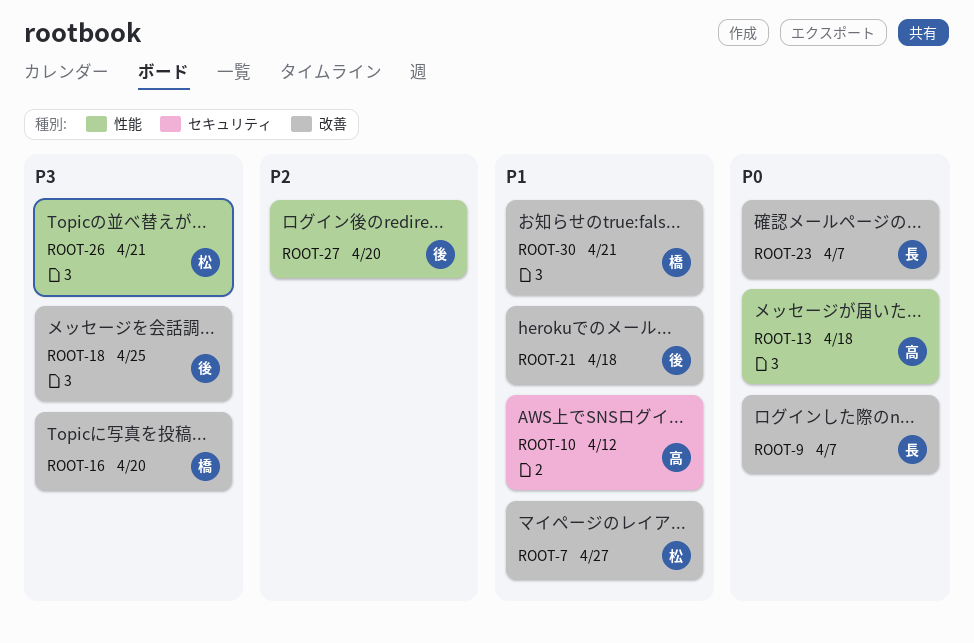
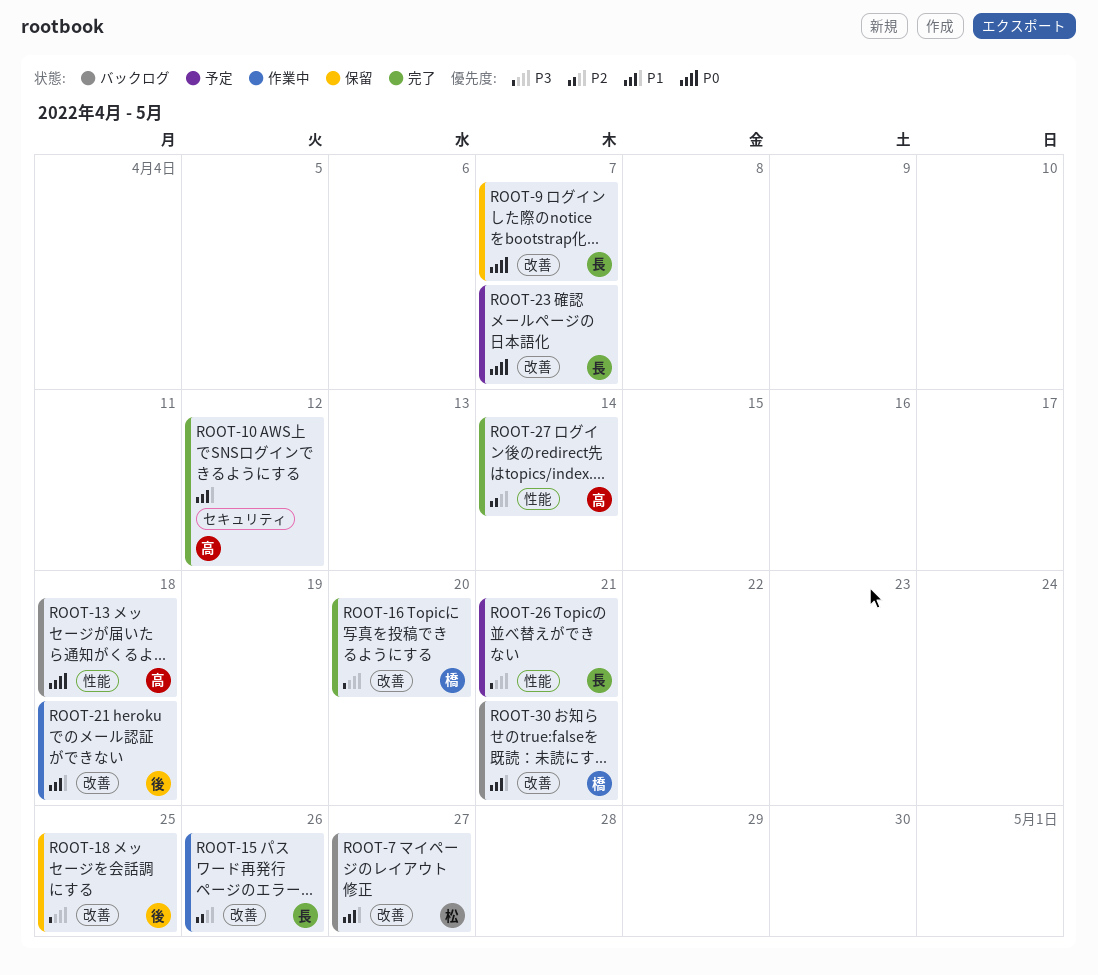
ROOT-15: none -> present
ROOT-26, owner: 松 -> 長
ROOT-27, owner: 後 -> 高
ROOT-27, due: Apr 20 -> Apr 14

